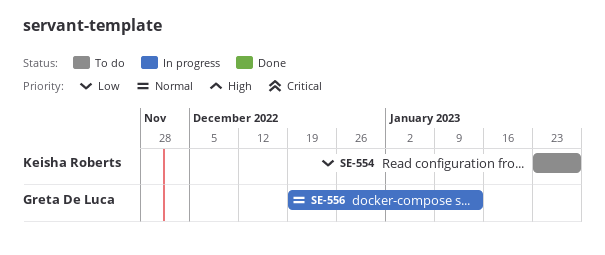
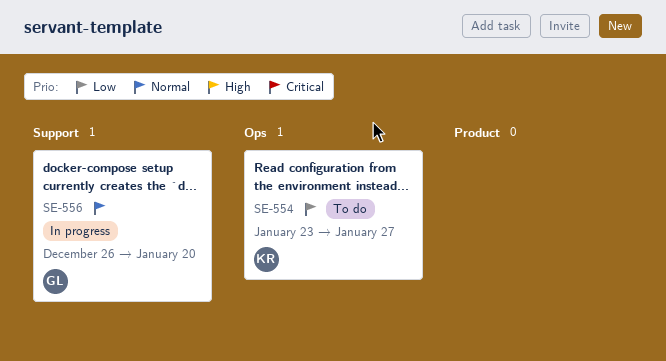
SE-556, start: Dec 19 -> Dec 26
SE-556, due: Jan 13 -> Jan 20

